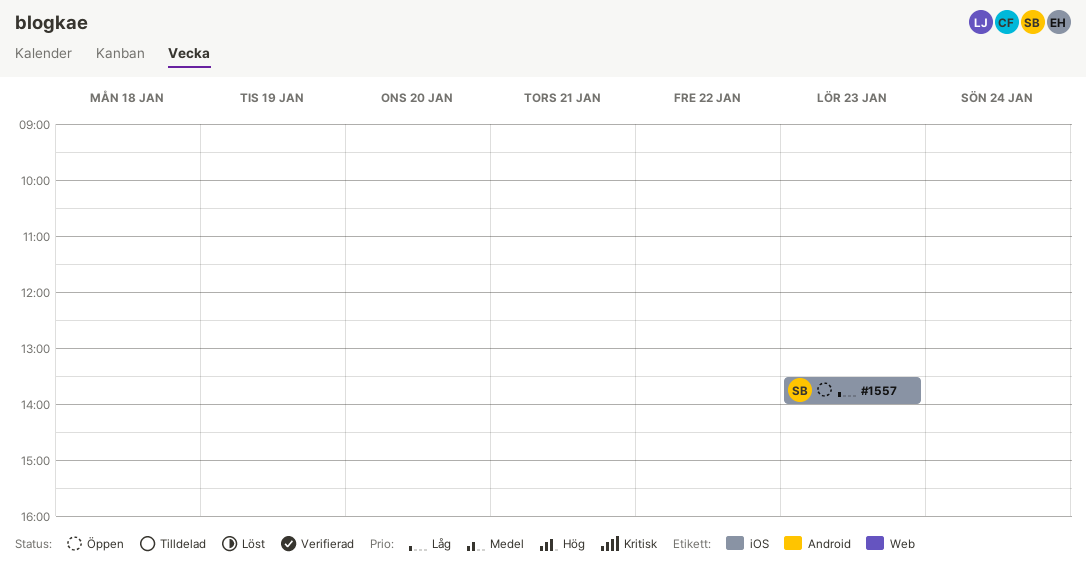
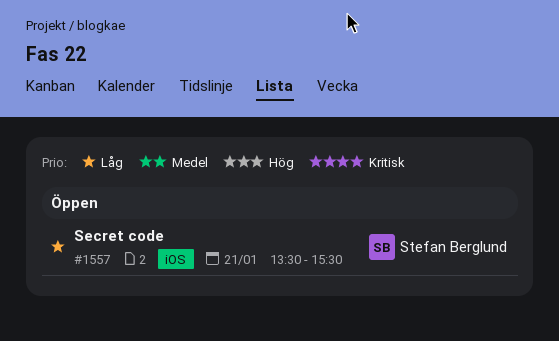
#1557, day: Jan 23 -> Jan 21
#1557, ends: 14:00 -> 15:30

